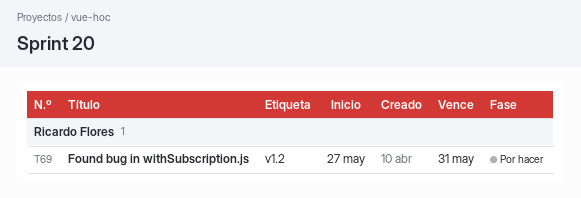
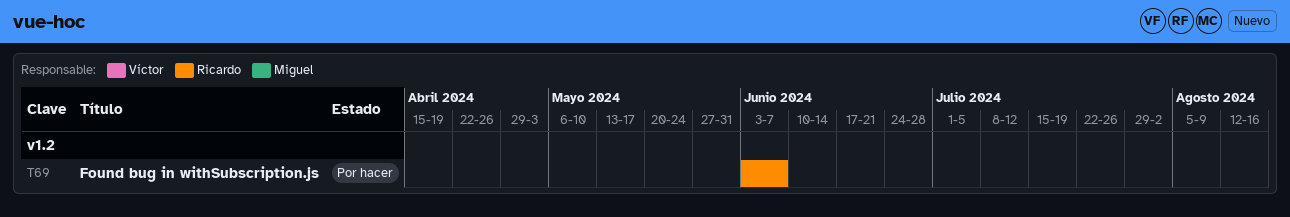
T69, start: May 27 -> Jun 3
T69, due: May 31 -> Jun 7

